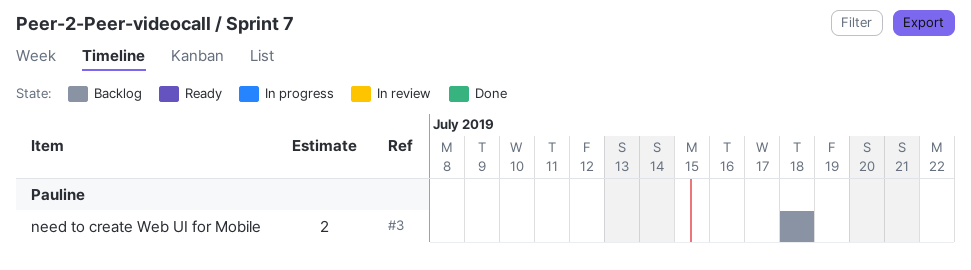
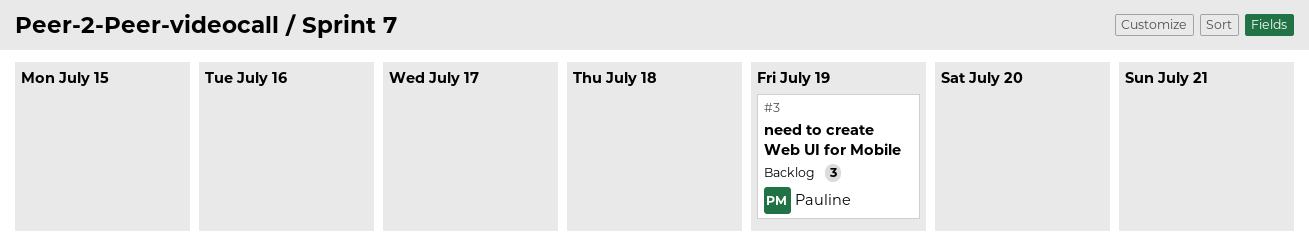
#3, estimate: 2 -> 3
#3, due: Jul 18 -> Jul 19

